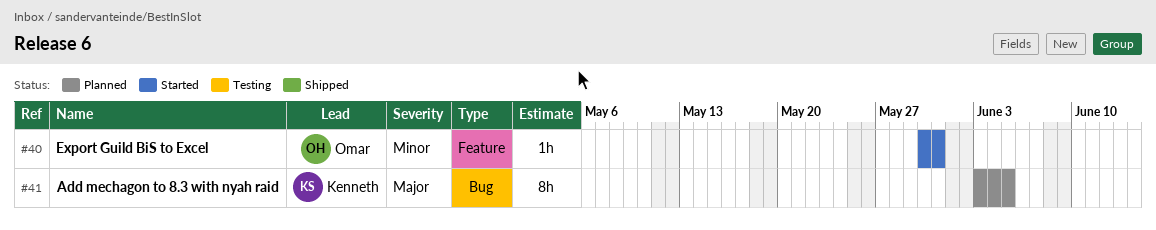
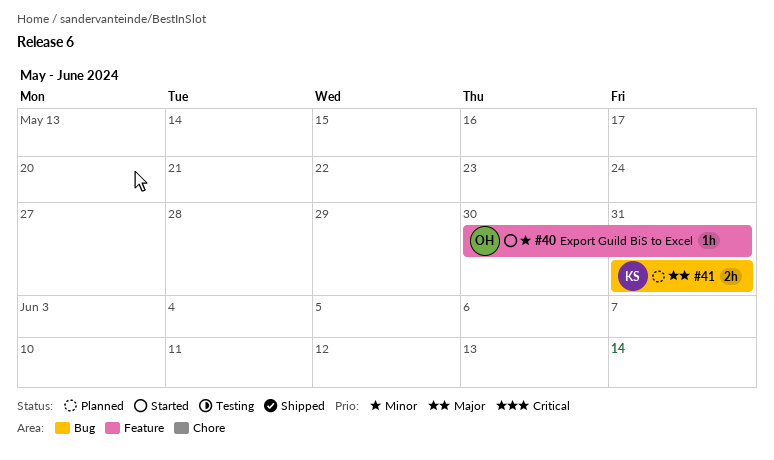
#41, estimate: 8h -> 2h
#41, start: Jun 3 -> May 31
#41, due: Jun 5 -> May 31

